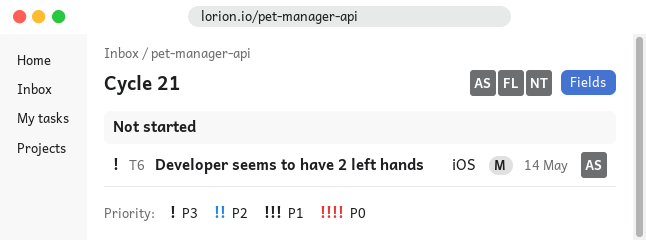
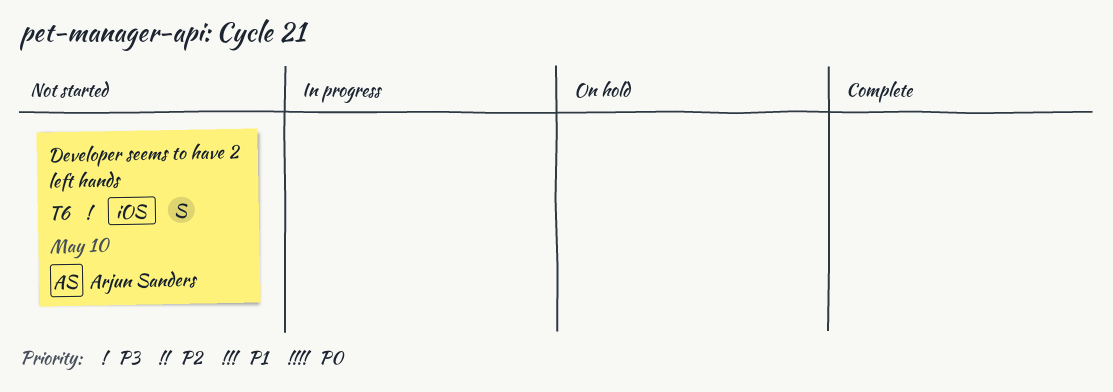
T6, estimate: M -> S
T6, due: May 14 -> May 10

